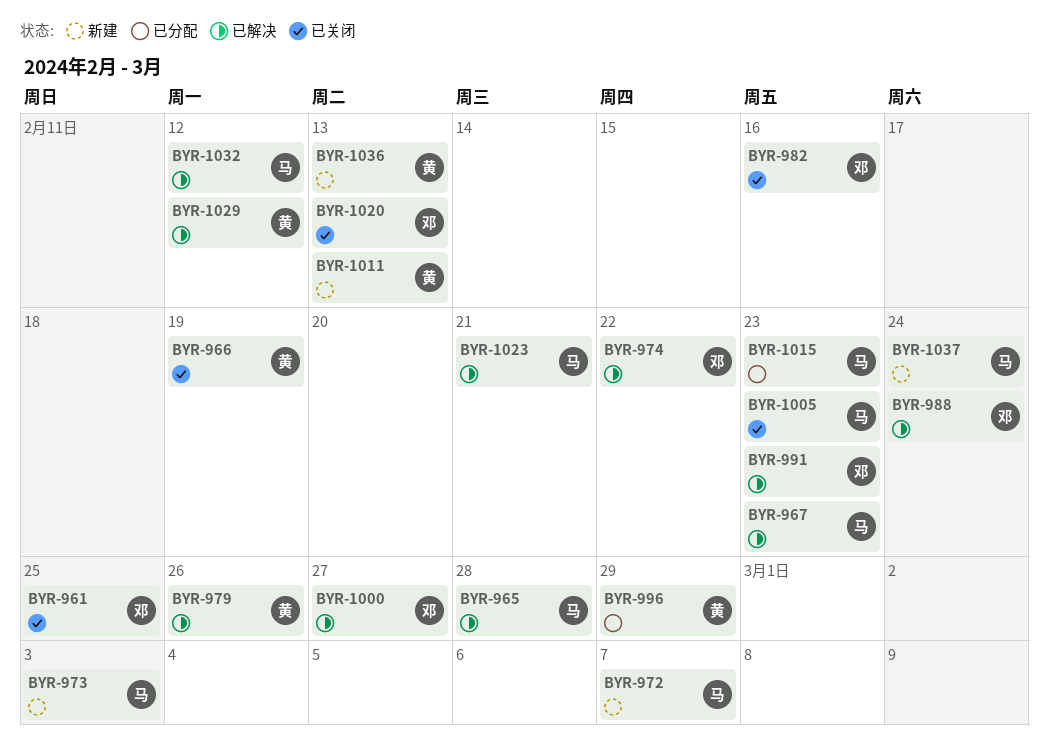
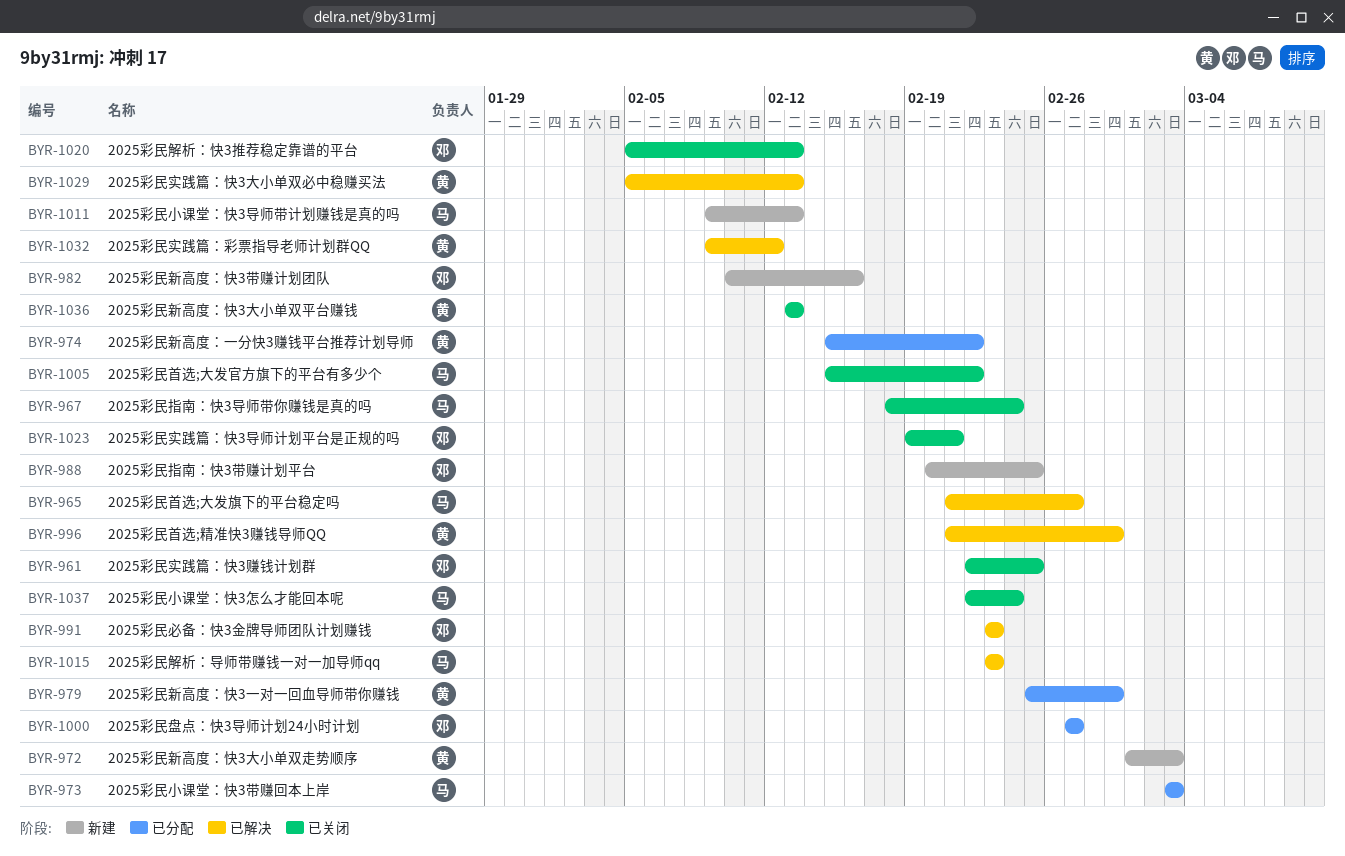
BYR-965, due: Feb 28 -> Feb 27
BYR-966: present -> none
BYR-967, status: 已解决 -> 已关闭
BYR-967, due: Feb 23 -> Feb 24
BYR-972, owner: 马 -> 黄
BYR-972, due: Mar 7 -> Mar 3
BYR-973, status: 新建 -> 已分配
BYR-974, status: 已解决 -> 已分配
BYR-974, owner: 邓 -> 黄
BYR-979, status: 已解决 -> 已分配
BYR-979, due: Feb 26 -> Feb 29
BYR-982, status: 已关闭 -> 新建
BYR-988, status: 已解决 -> 新建
BYR-988, due: Feb 24 -> Feb 25
BYR-996, status: 已分配 -> 已解决
BYR-1000, status: 已解决 -> 已分配
BYR-1005, due: Feb 23 -> Feb 22
BYR-1011, owner: 黄 -> 马
BYR-1015, status: 已分配 -> 已解决
BYR-1023, status: 已解决 -> 已关闭
BYR-1023, owner: 马 -> 邓
BYR-1029, due: Feb 12 -> Feb 13
BYR-1032, owner: 马 -> 黄
BYR-1036, status: 新建 -> 已关闭
BYR-1037, status: 新建 -> 已关闭

